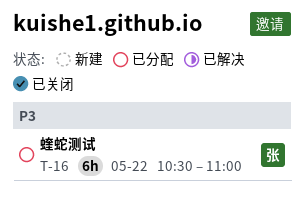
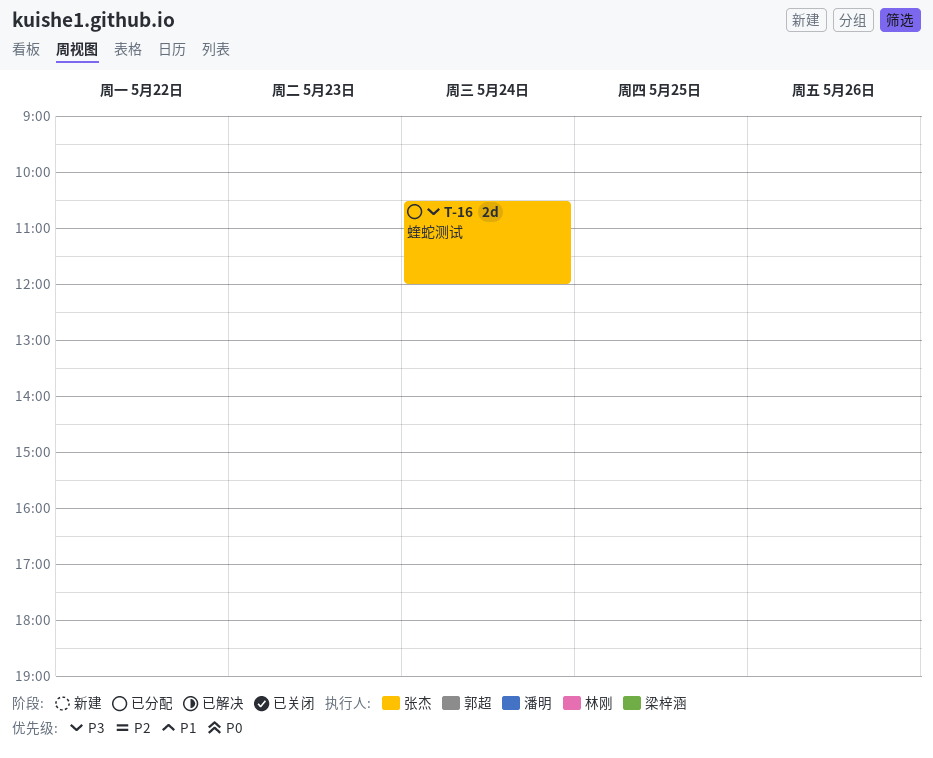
T-16, estimate: 6h -> 2d
T-16, day: May 22 -> May 24
T-16, ends: 11:00 -> 12:00

